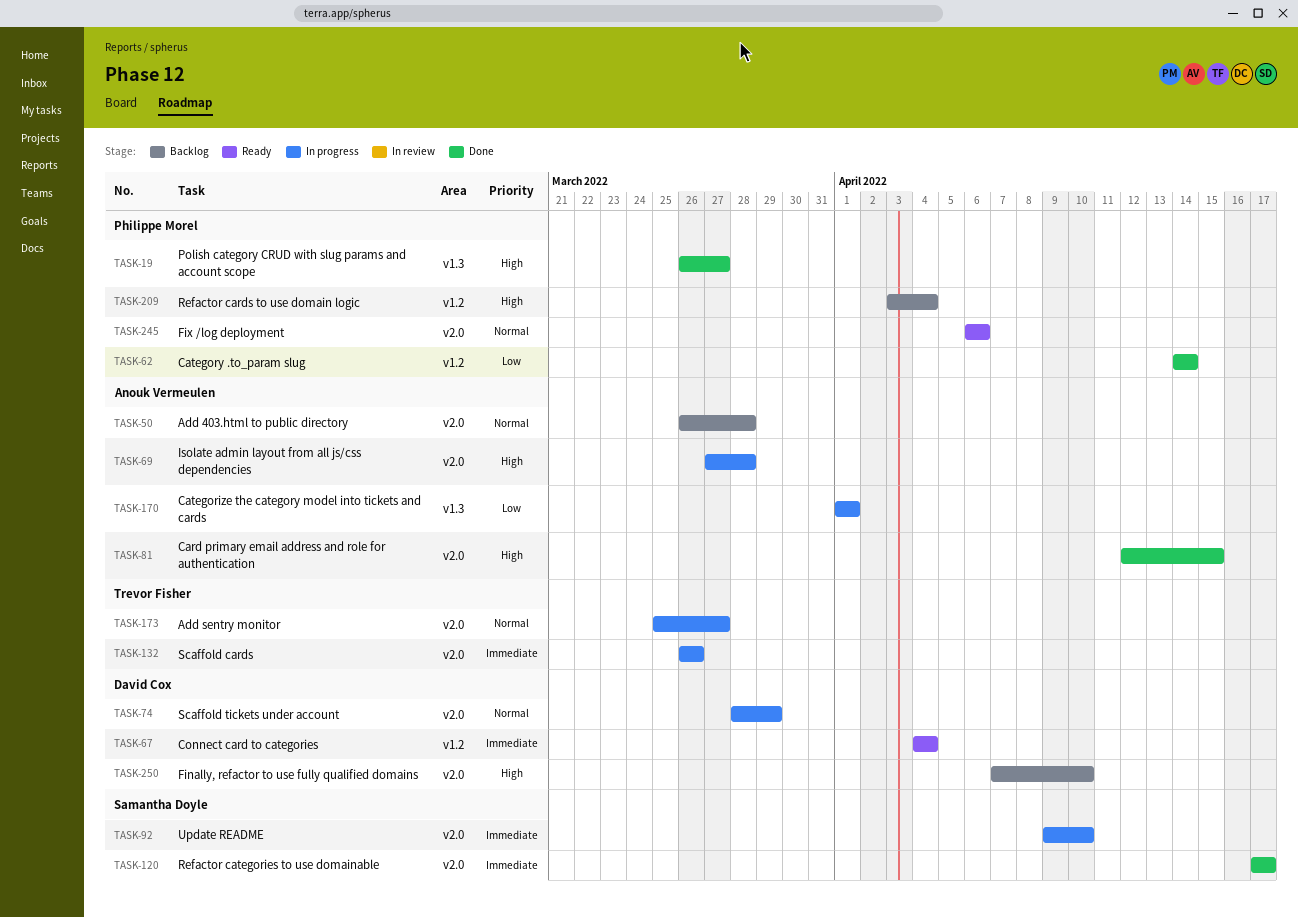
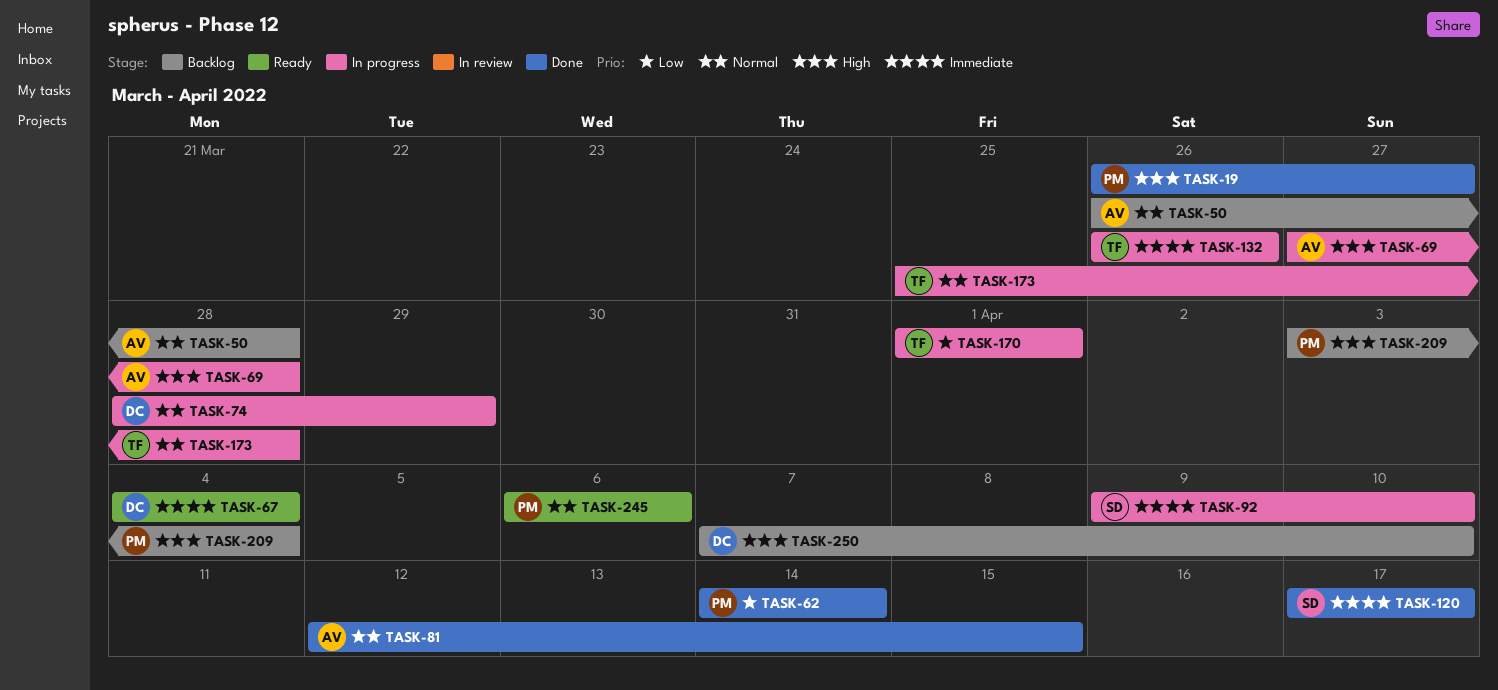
TASK-81, priority: High -> Normal
TASK-170, owner: Anouk Vermeulen -> Trevor Fisher
TASK-173, due: Mar 27 -> Mar 28

